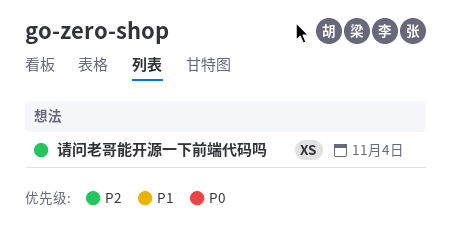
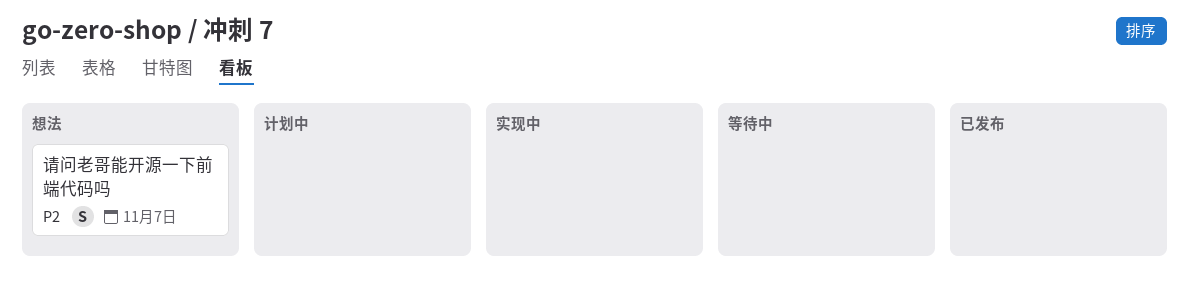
请问老哥能开源一下前端代码吗, estimate: XS -> S
请问老哥能开源一下前端代码吗, due: Nov 4 -> Nov 7

